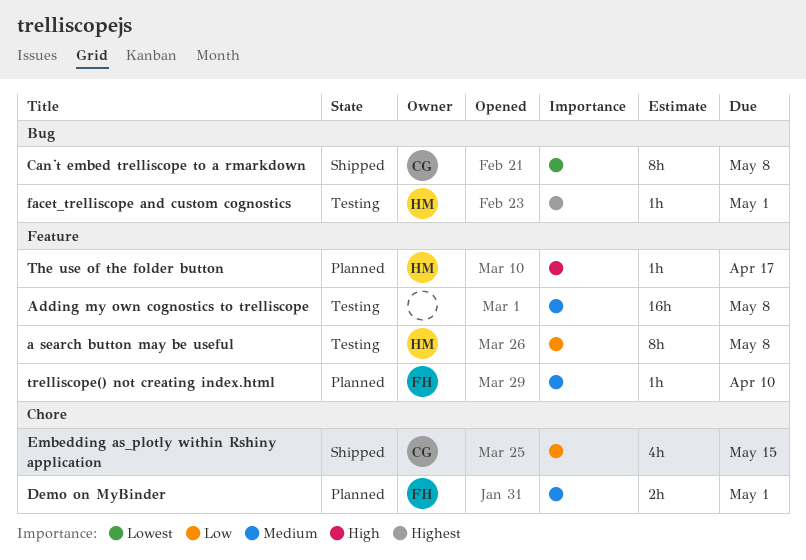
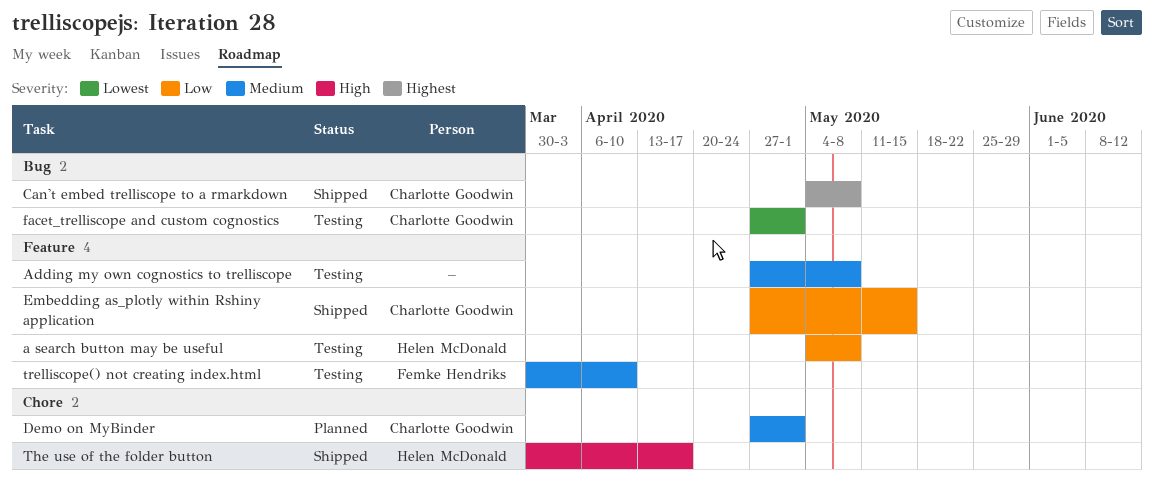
Can't embed trelliscope to a rmarkdown, priority: Lowest -> Highest
Demo on MyBinder, owner: Femke Hendriks -> Charlotte Goodwin
Embedding as_plotly within Rshiny application, label: Chore -> Feature
facet_trelliscope and custom cognostics, owner: Helen McDonald -> Charlotte Goodwin
facet_trelliscope and custom cognostics, priority: Highest -> Lowest
The use of the folder button, status: Planned -> Shipped
The use of the folder button, label: Feature -> Chore
trelliscope() not creating index.html, status: Planned -> Testing

